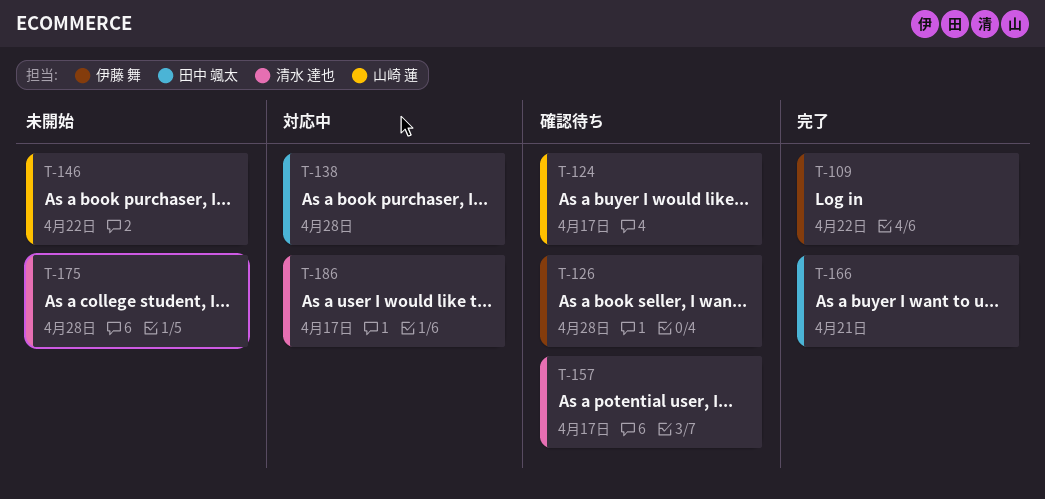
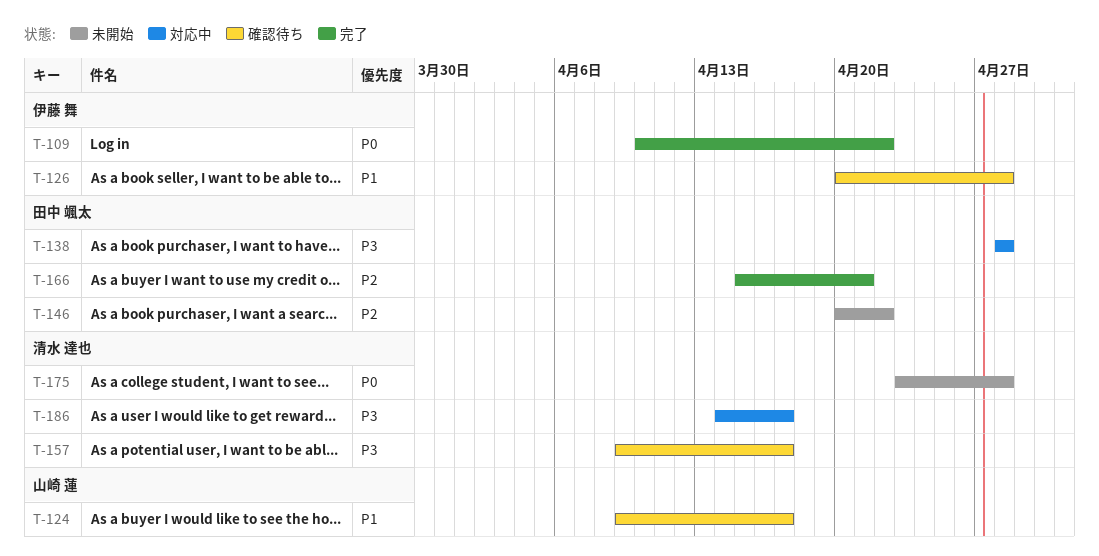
T-146, owner: 山崎 蓮 -> 田中 颯太

